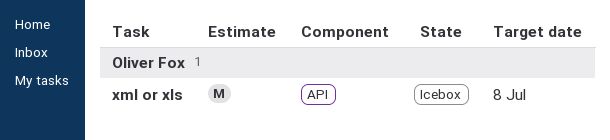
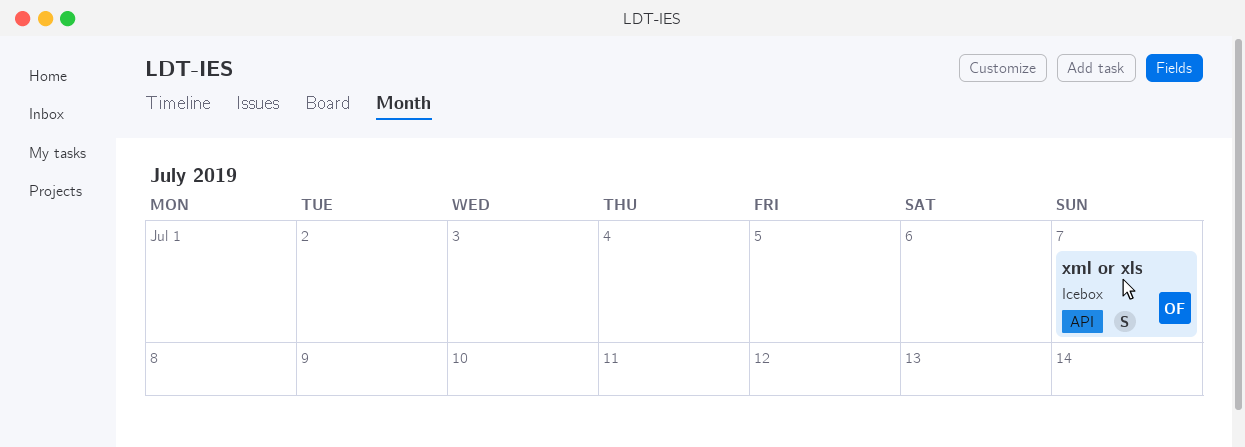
xml or xls, estimate: M -> S
xml or xls, due: Jul 8 -> Jul 7

